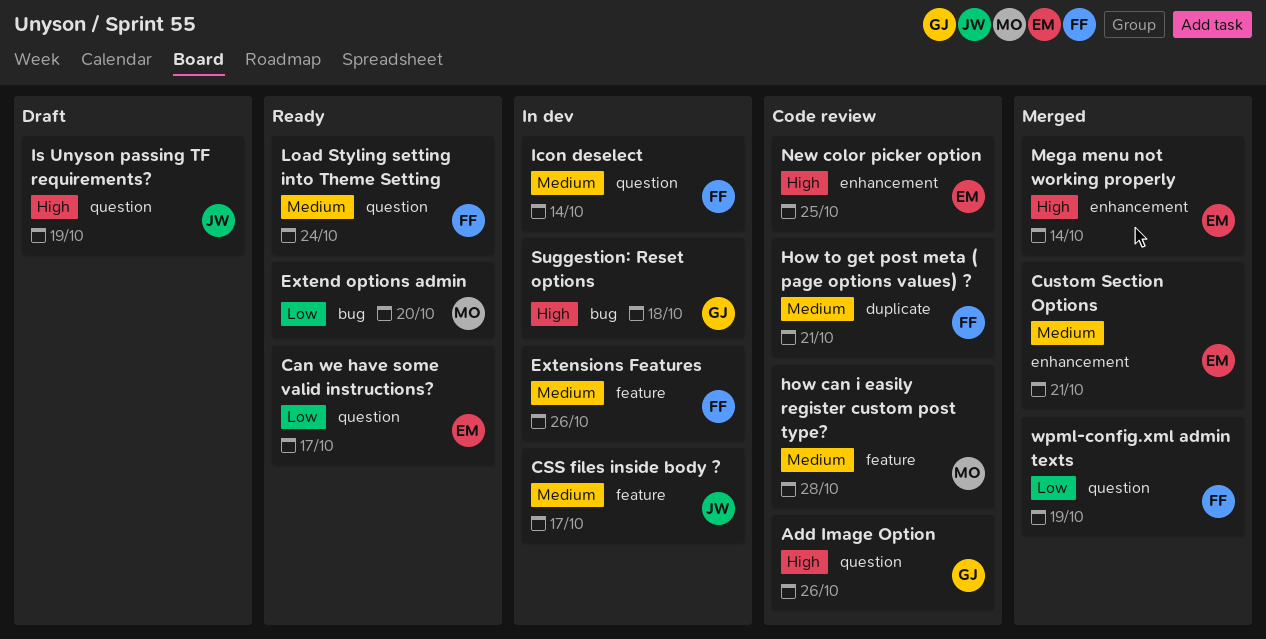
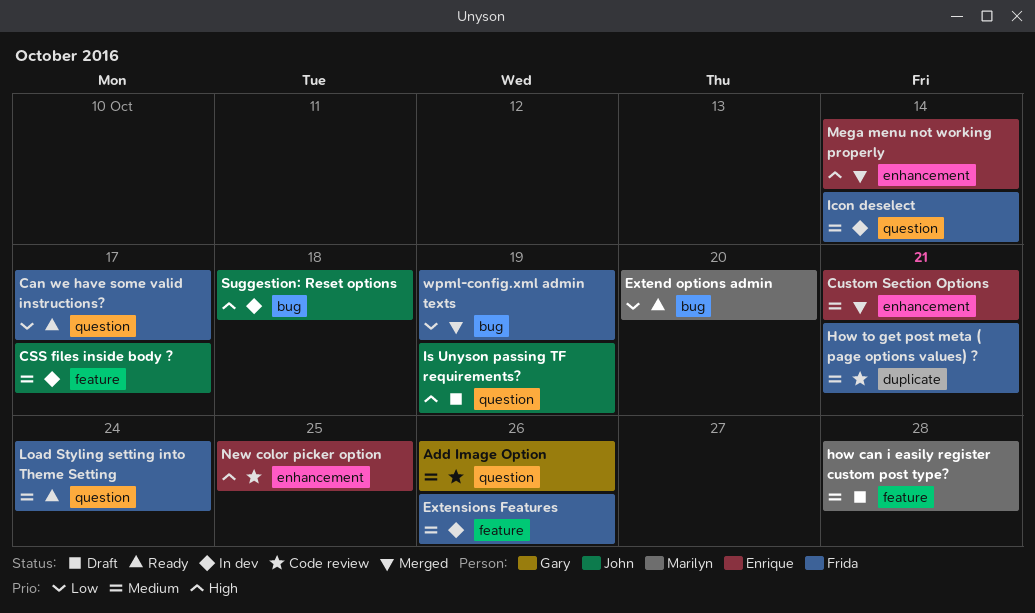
Add Image Option, priority: High -> Medium
Can we have some valid instructions?, owner: Enrique -> Frida
how can i easily register custom post type?, status: Code review -> Draft
Suggestion: Reset options, owner: Gary -> John
wpml-config.xml admin texts, label: question -> bug

